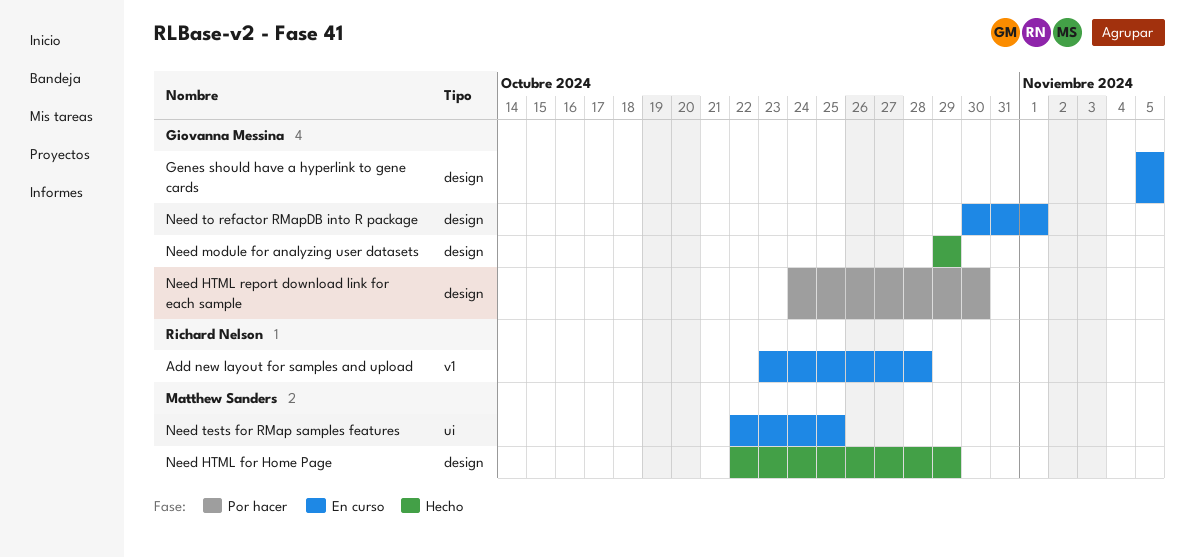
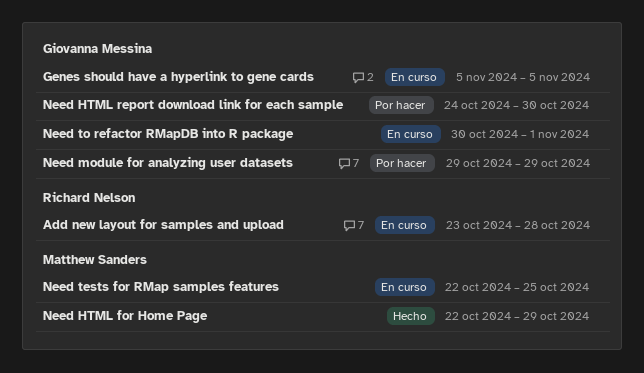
Need module for analyzing user datasets, status: Hecho -> Por hacer

